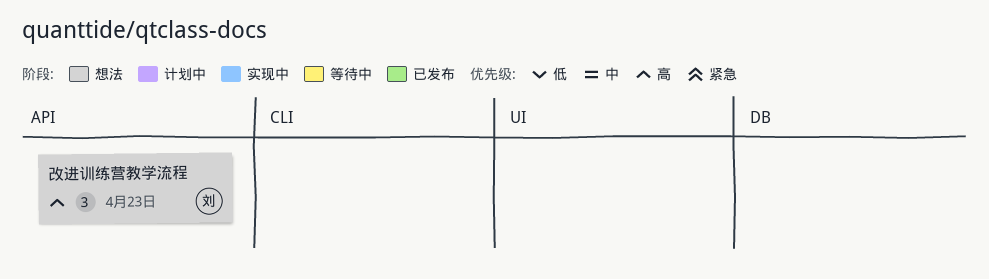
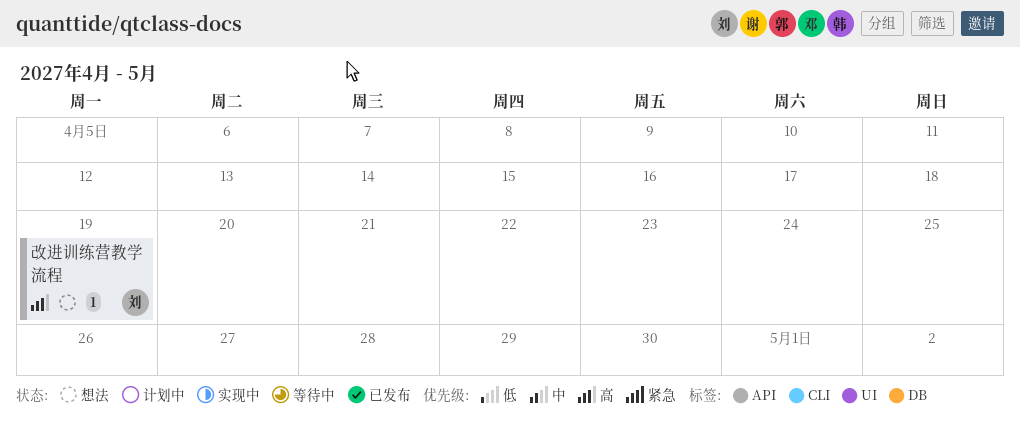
改进训练营教学流程, estimate: 3 -> 1
改进训练营教学流程, due: Apr 23 -> Apr 19

